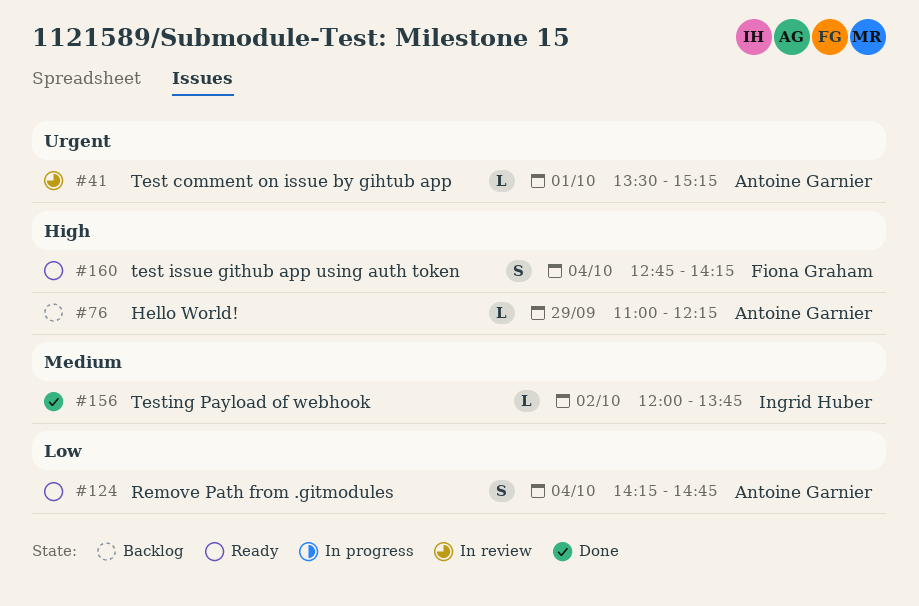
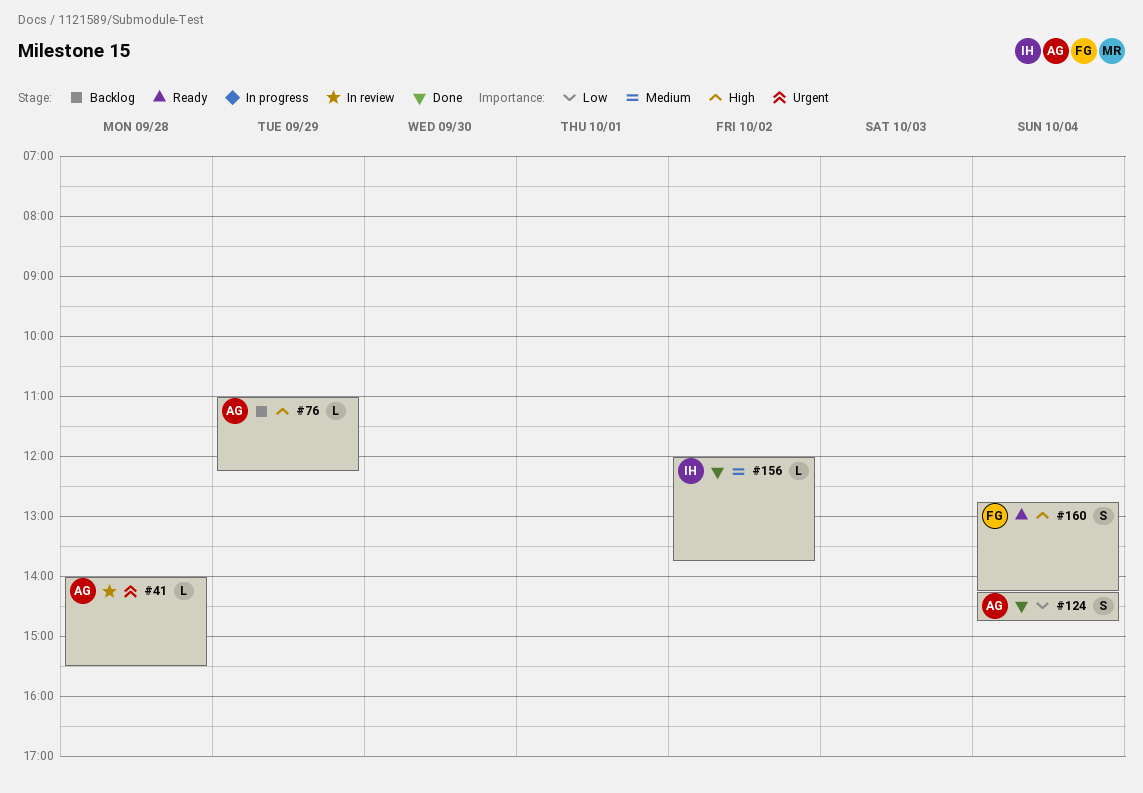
#41, day: Oct 1 -> Sep 28
#41, begins: 13:30 -> 14:00
#41, ends: 15:15 -> 15:30
#124, status: Ready -> Done

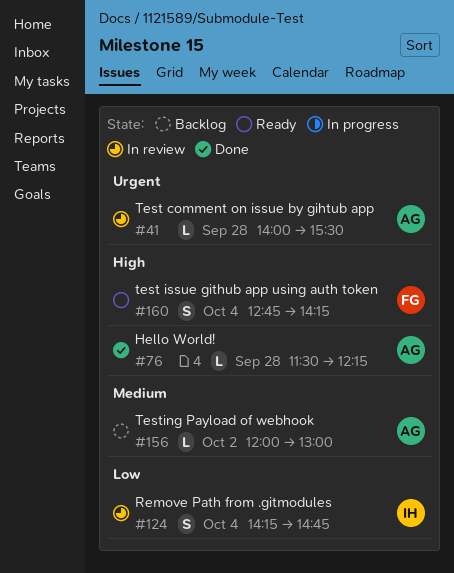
#76, status: Backlog -> Done
#76, day: Sep 29 -> Sep 28
#76, begins: 11:00 -> 11:30
#124, status: Done -> In review
#124, owner: AG -> IH
#156, status: Done -> Backlog
#156, owner: IH -> AG
#156, ends: 13:45 -> 13:00

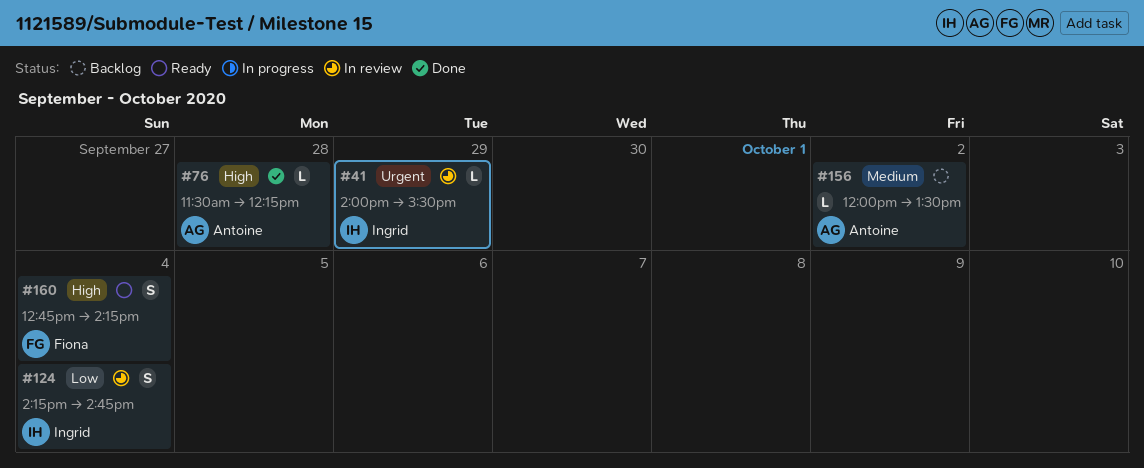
#41, owner: Antoine -> Ingrid
#41, day: Sep 28 -> Sep 29
#156, ends: 13:00 -> 13:30

